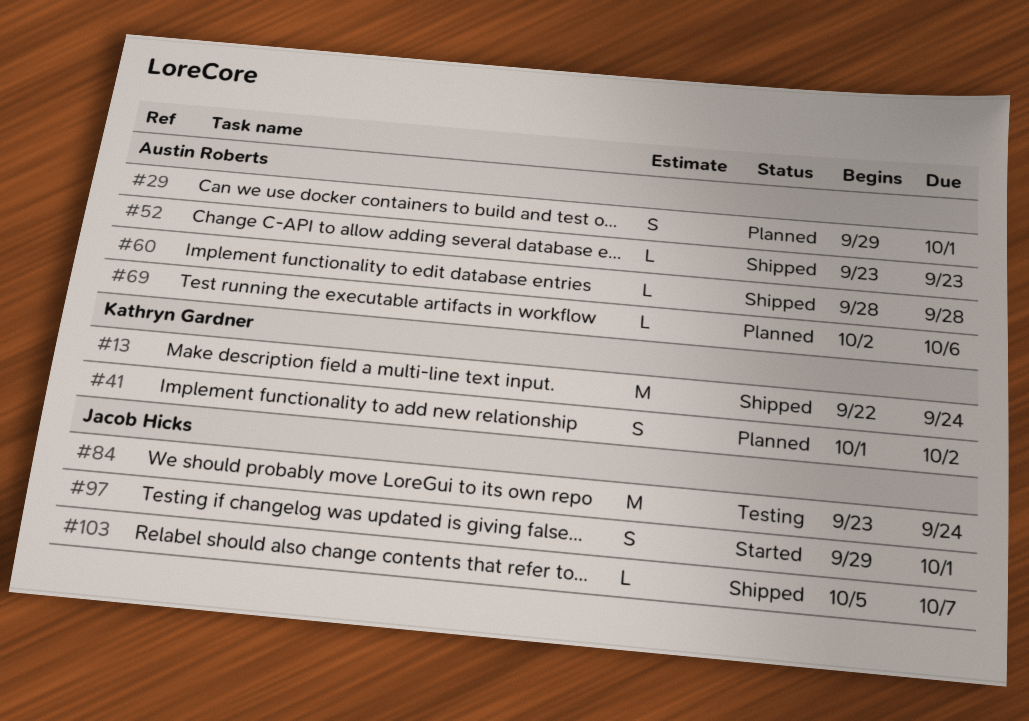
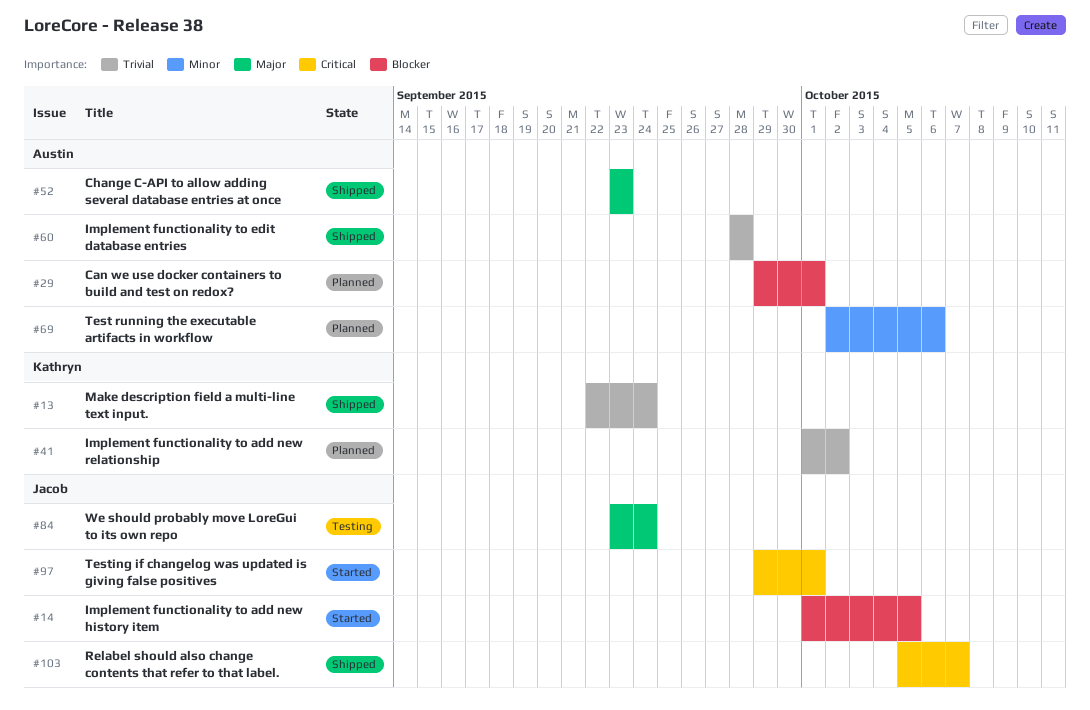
#14: none -> present

